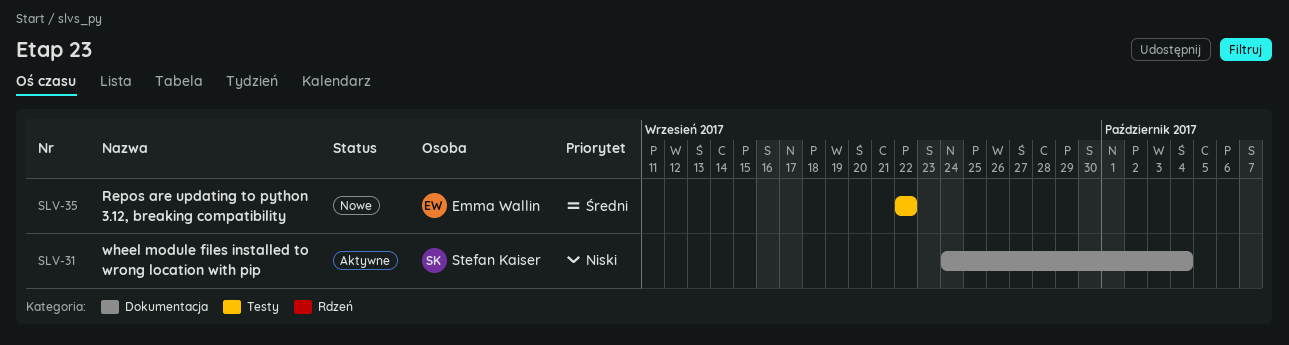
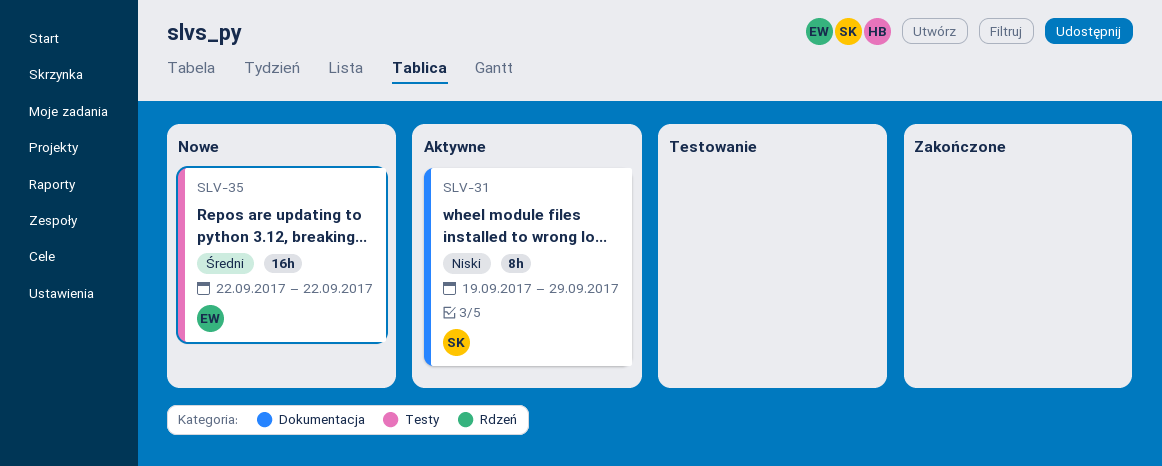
SLV-31, start: Sep 24 -> Sep 19
SLV-31, due: Oct 4 -> Sep 29

